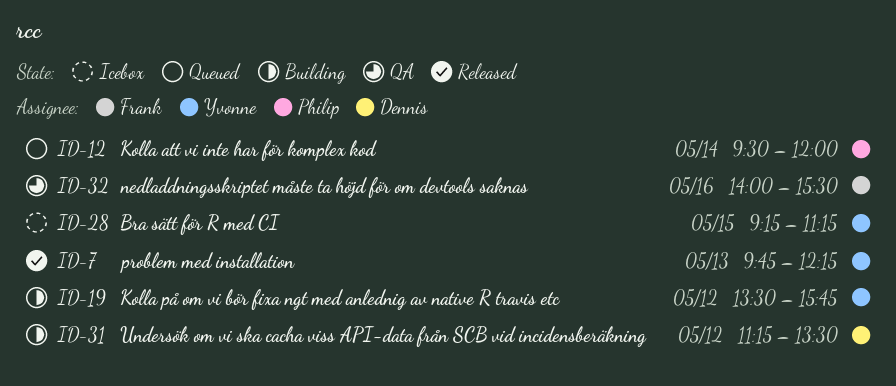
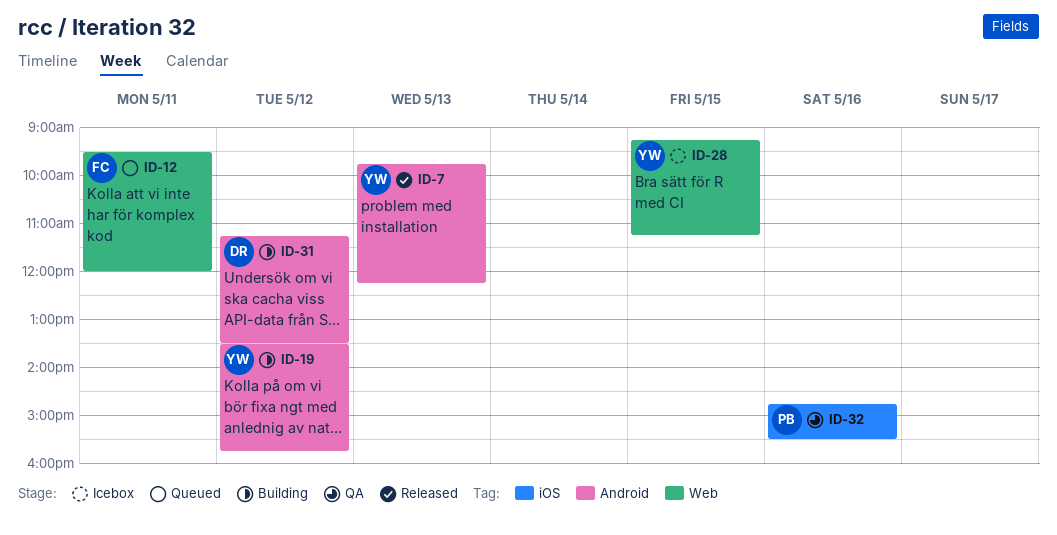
ID-12, owner: Philip -> Frank
ID-12, day: May 14 -> May 11
ID-32, owner: Frank -> Philip
ID-32, begins: 14:00 -> 14:45

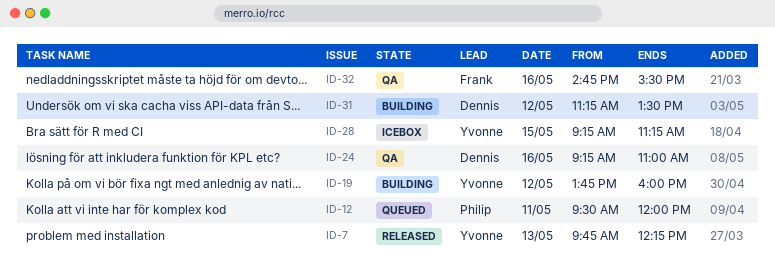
ID-12, owner: Frank -> Philip
ID-19, begins: 13:30 -> 13:45
ID-19, ends: 15:45 -> 16:00
ID-24: none -> present
ID-32, owner: Philip -> Frank

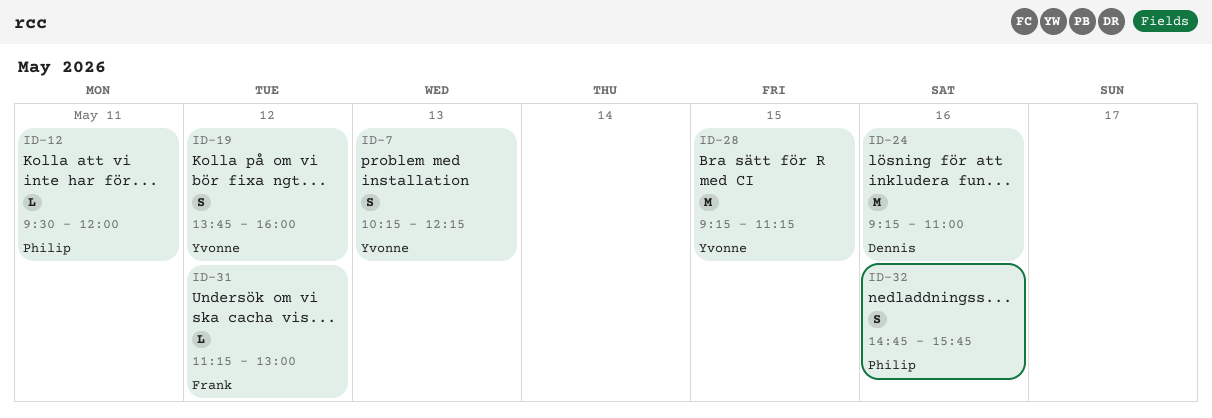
ID-7, begins: 09:45 -> 10:15
ID-31, owner: Dennis -> Frank
ID-31, ends: 13:30 -> 13:00
ID-32, owner: Frank -> Philip
ID-32, ends: 15:30 -> 15:45

